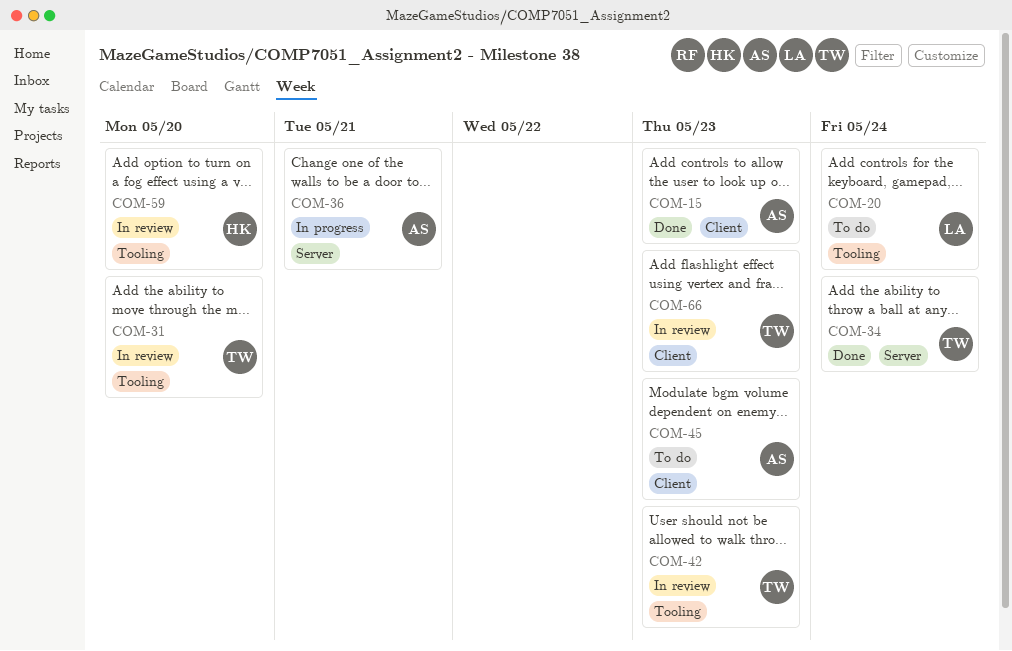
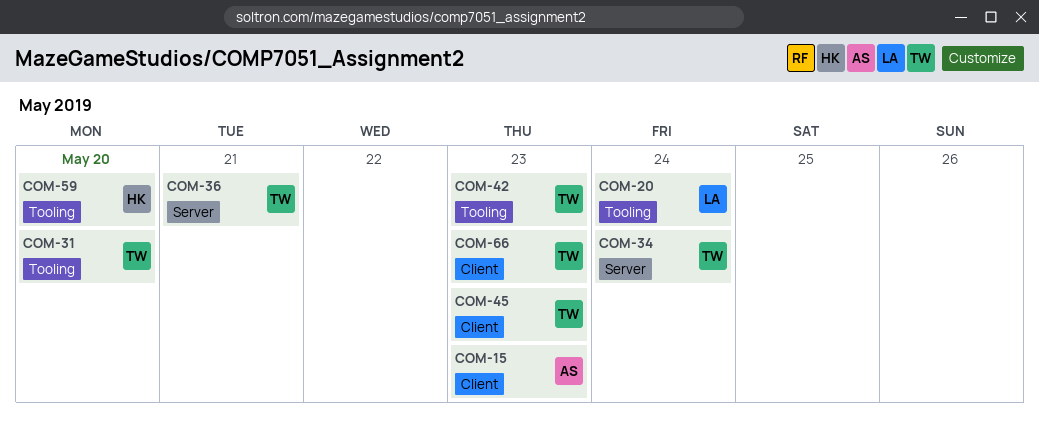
COM-36, owner: AS -> TW
COM-45, owner: AS -> TW

